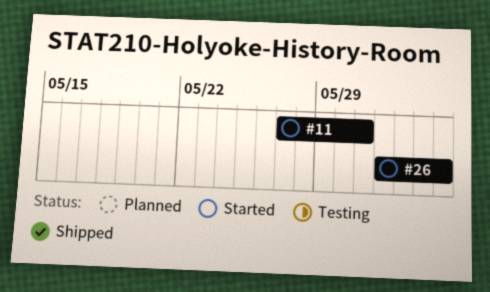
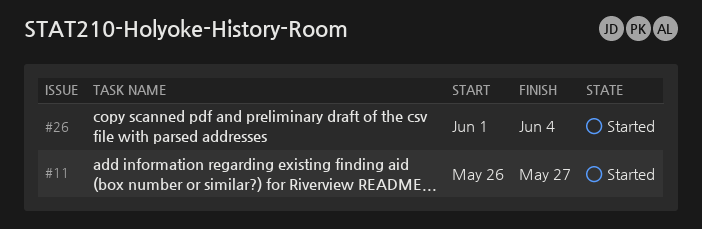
#11, start: May 27 -> May 26
#11, due: May 31 -> May 27

